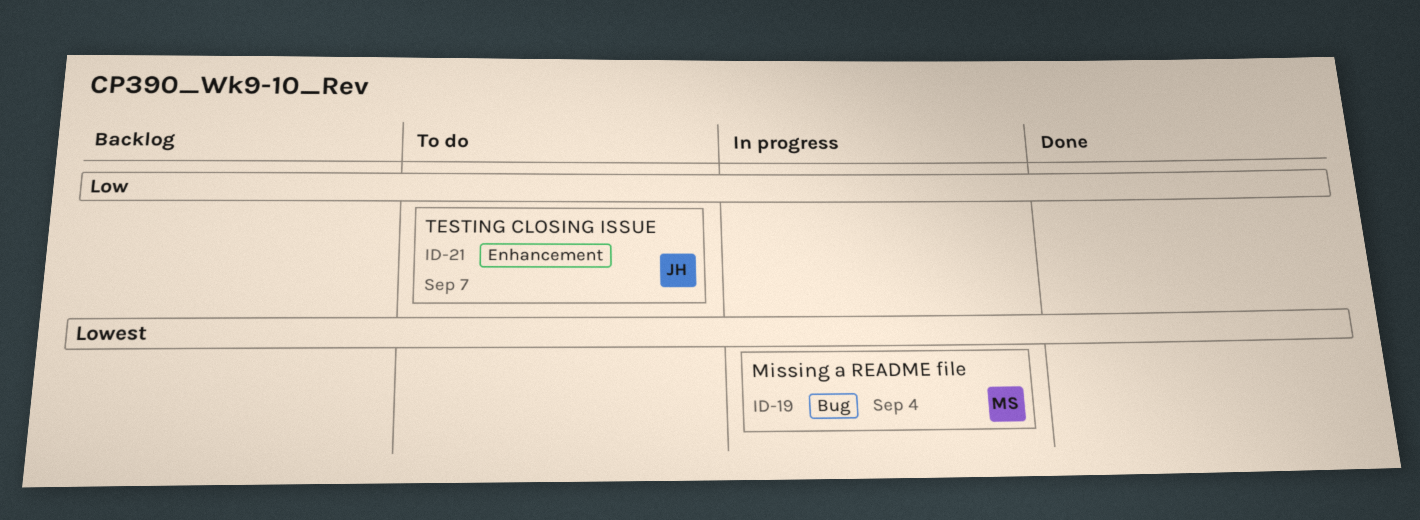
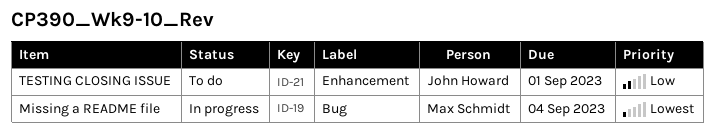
ID-21, due: Sep 7 -> Sep 1

